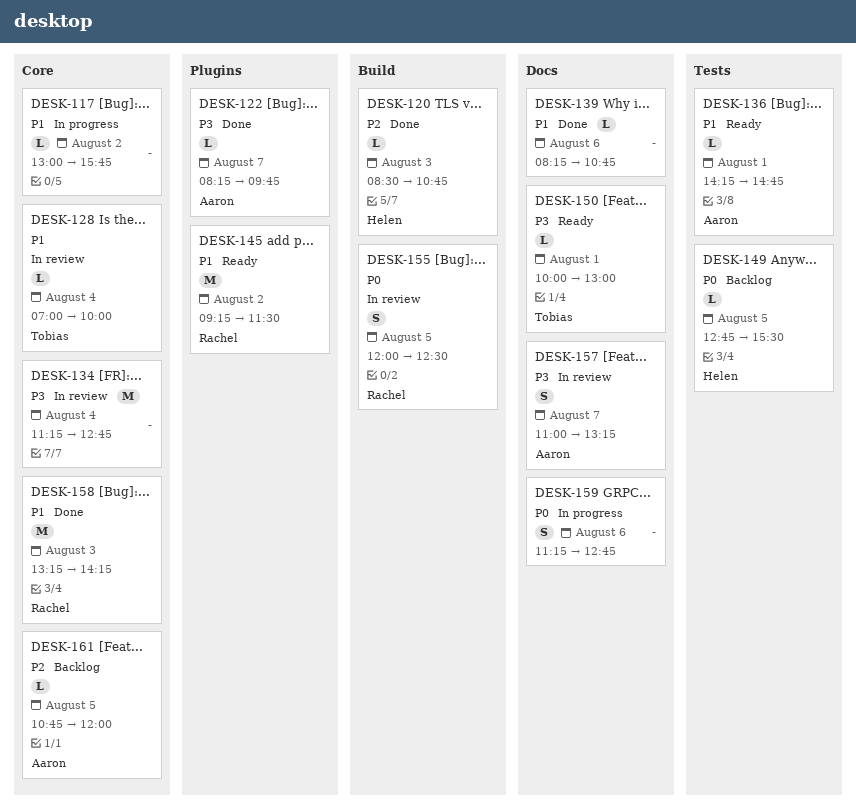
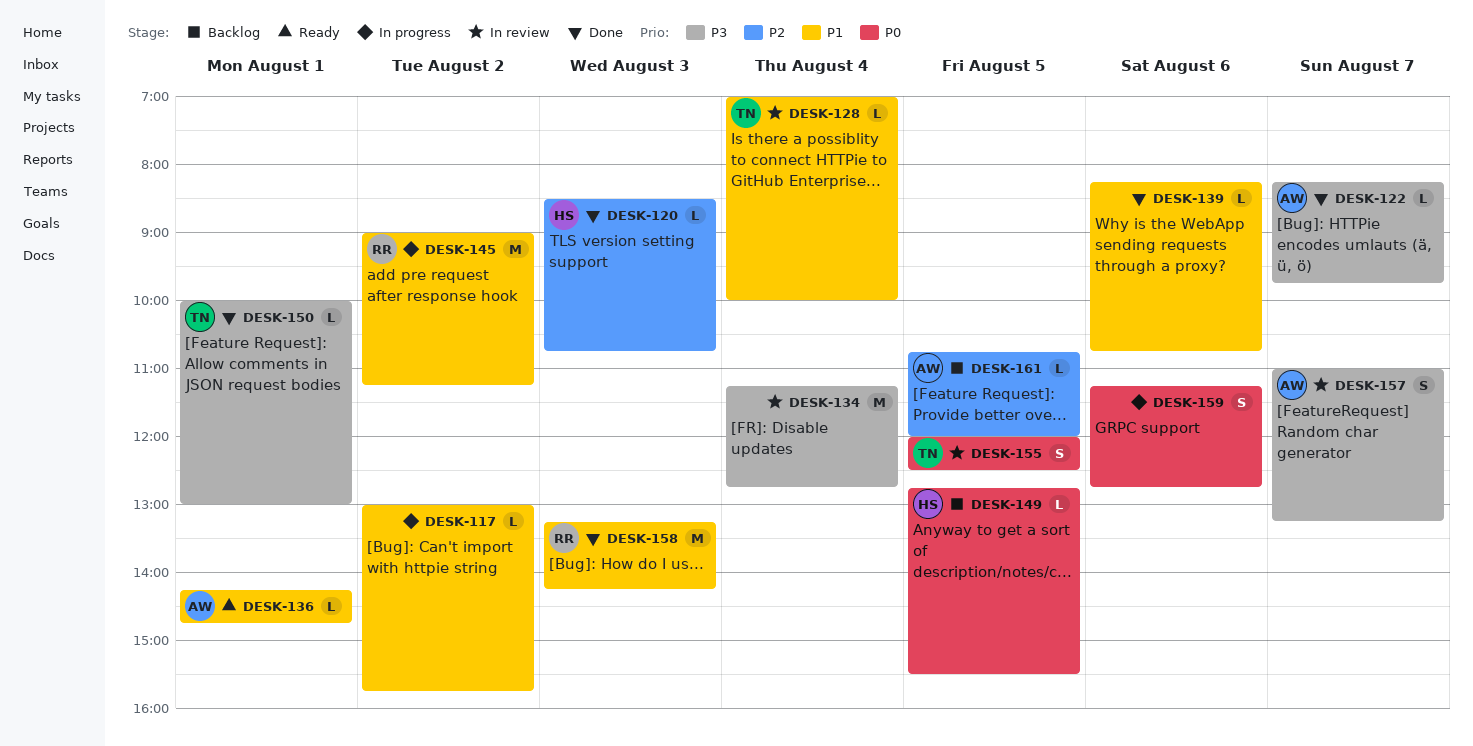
DESK-145, status: Ready -> In progress
DESK-145, begins: 09:15 -> 09:00
DESK-145, ends: 11:30 -> 11:15
DESK-150, status: Ready -> Done
DESK-155, owner: Rachel -> Tobias

